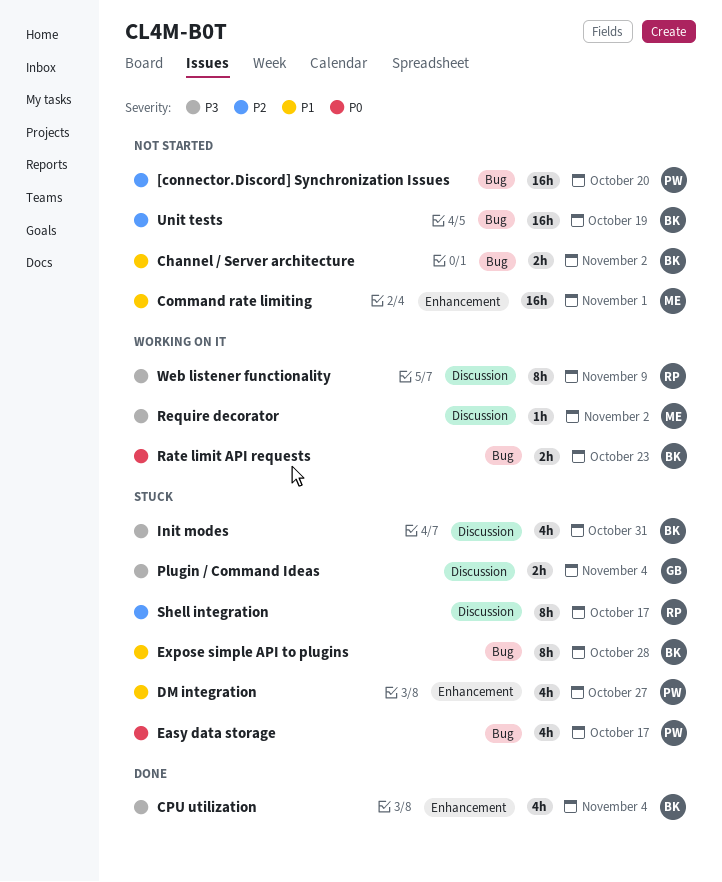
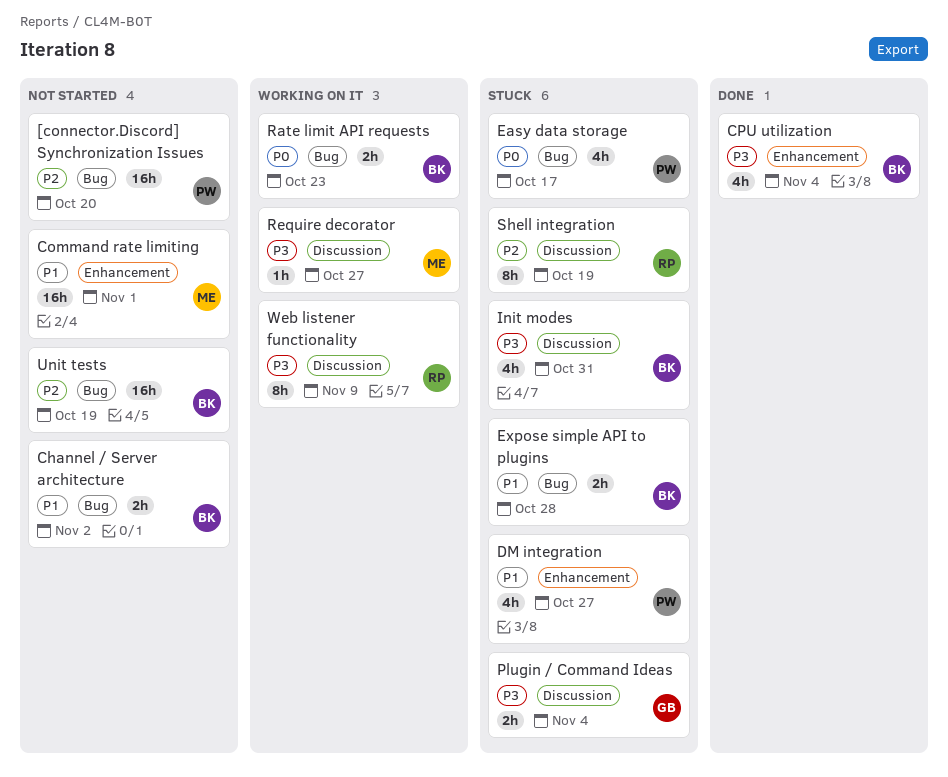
Expose simple API to plugins, estimate: 8h -> 2h
Require decorator, due: Nov 2 -> Oct 27
Shell integration, due: Oct 17 -> Oct 19

